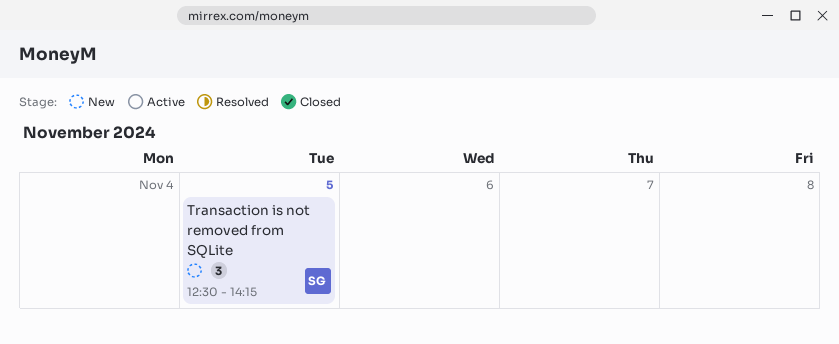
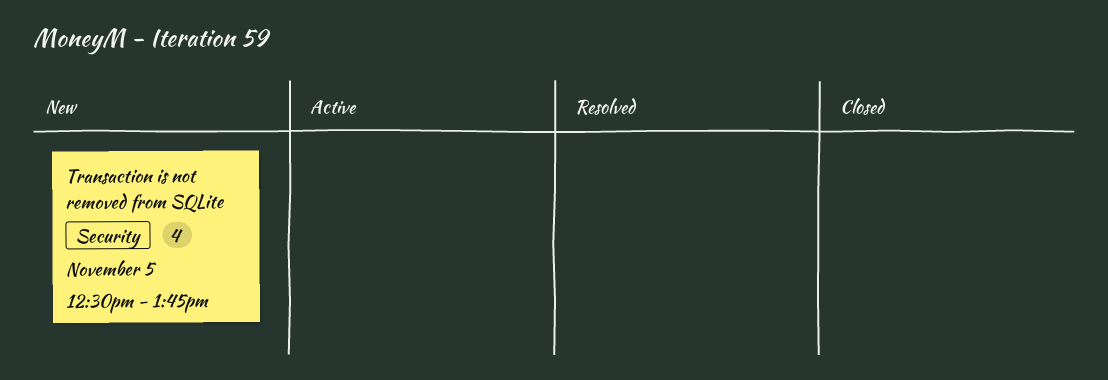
Transaction is not removed from SQLite, estimate: 3 -> 4
Transaction is not removed from SQLite, ends: 14:15 -> 13:45

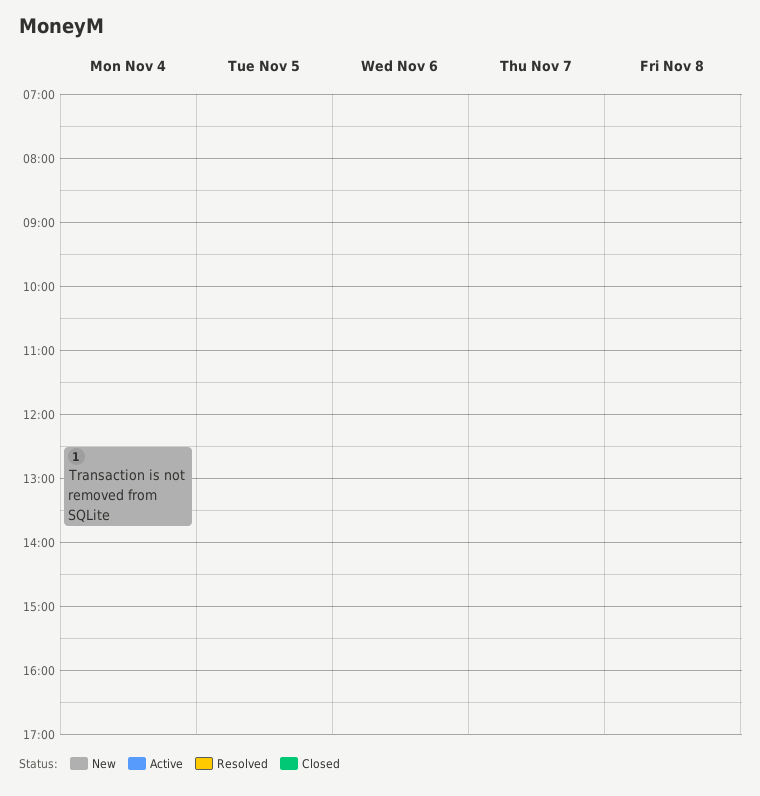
Transaction is not removed from SQLite, estimate: 4 -> 1
Transaction is not removed from SQLite, day: Nov 5 -> Nov 4

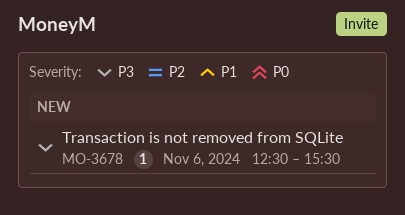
Transaction is not removed from SQLite, day: Nov 4 -> Nov 6
Transaction is not removed from SQLite, ends: 13:45 -> 15:30

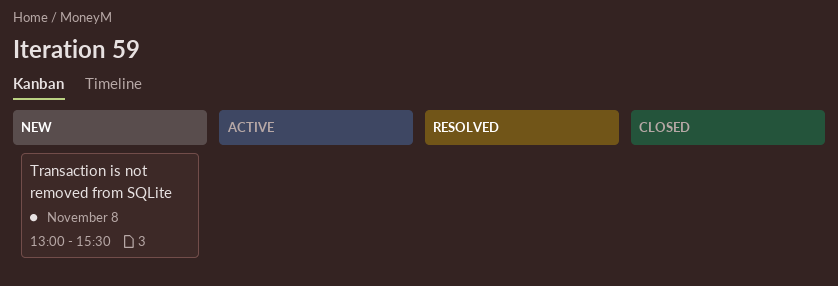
Transaction is not removed from SQLite, day: Nov 6 -> Nov 8
Transaction is not removed from SQLite, begins: 12:30 -> 13:00

